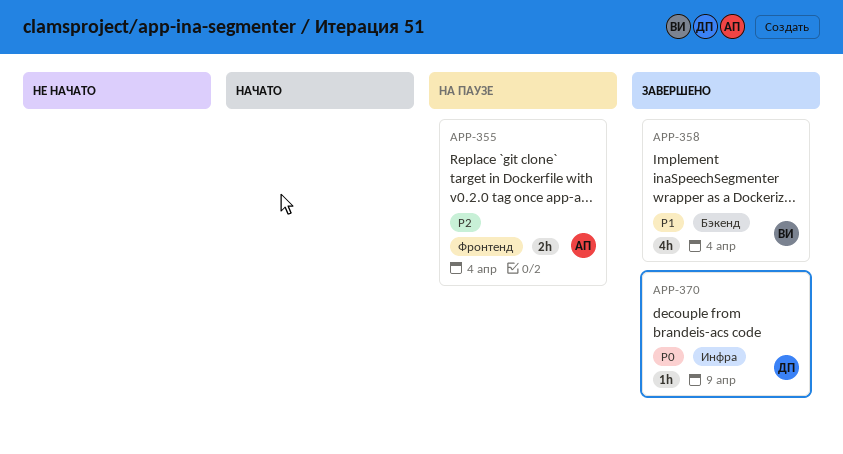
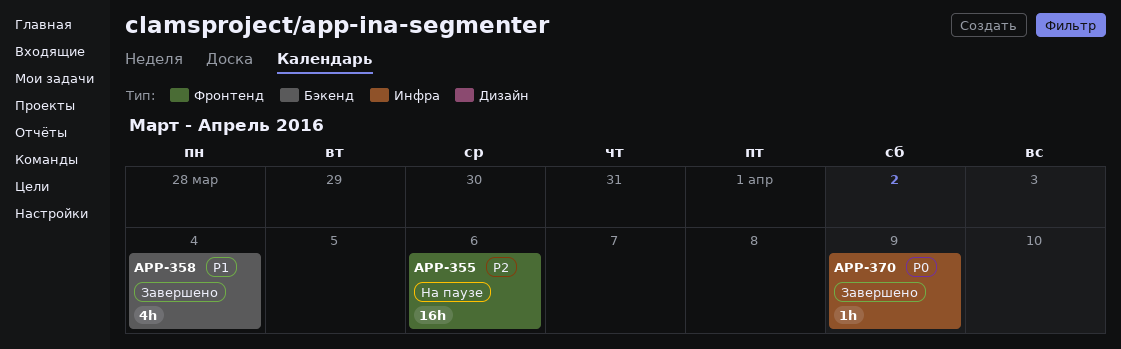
APP-355, estimate: 2h -> 16h
APP-355, due: Apr 4 -> Apr 6

